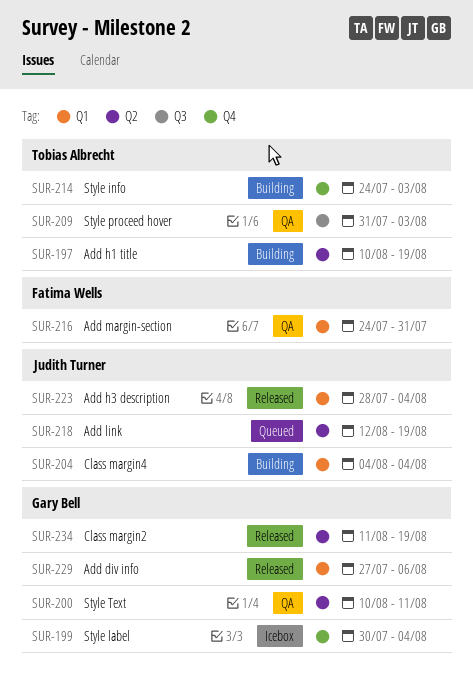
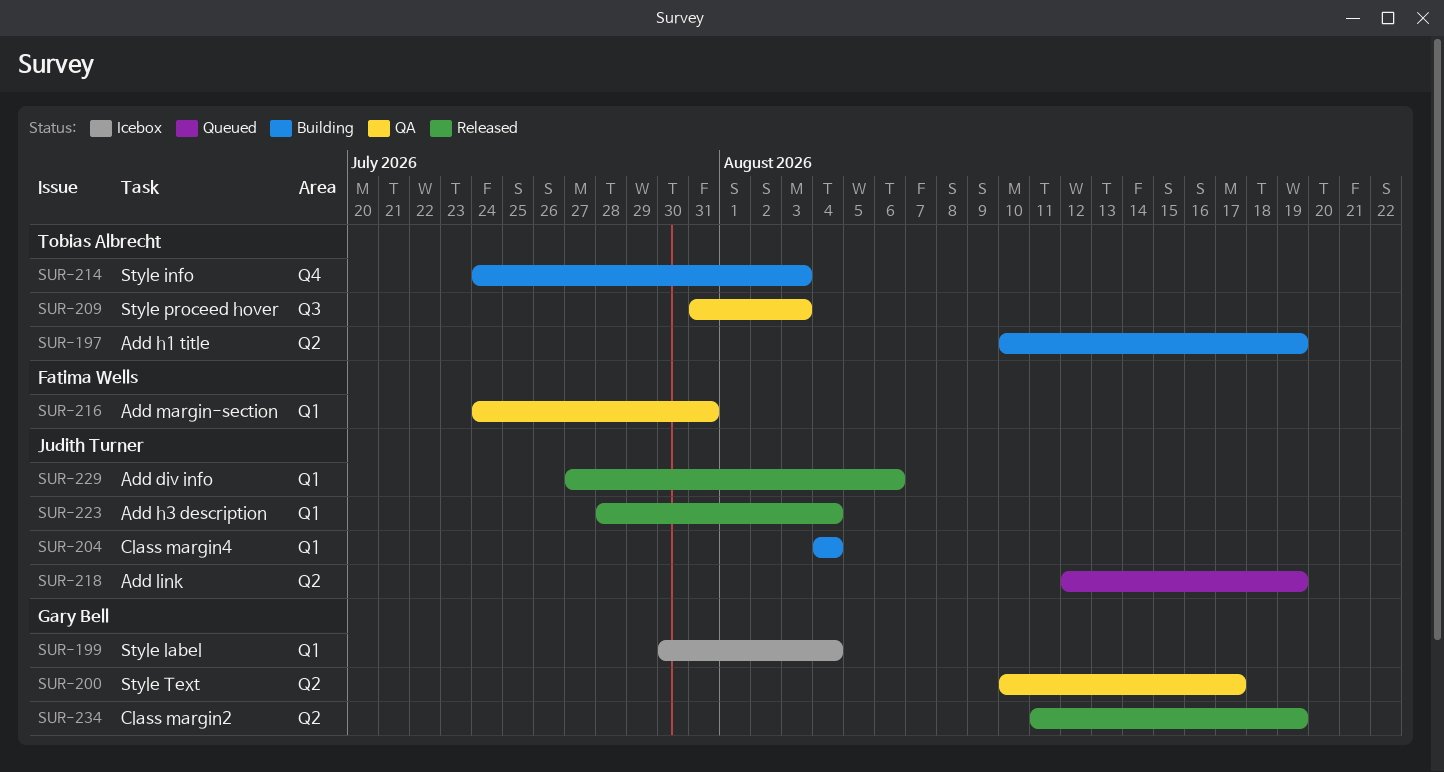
SUR-199, label: Q4 -> Q1
SUR-200, due: Aug 11 -> Aug 17
SUR-229, owner: Gary Bell -> Judith Turner

